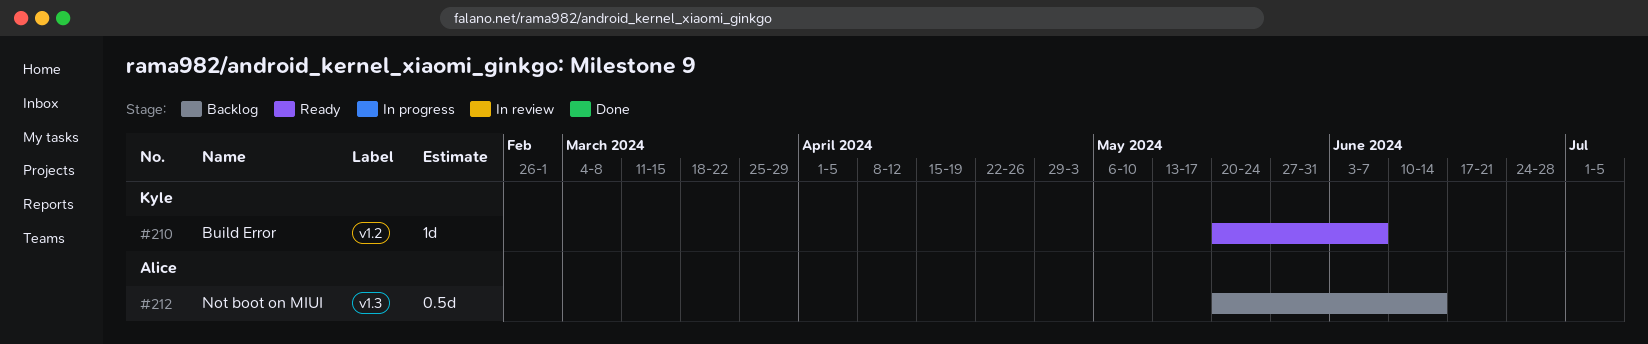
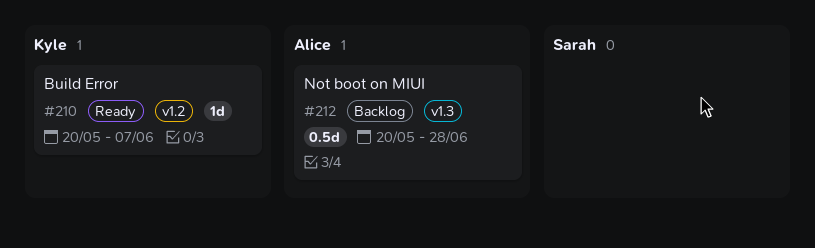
#212, due: Jun 14 -> Jun 28

